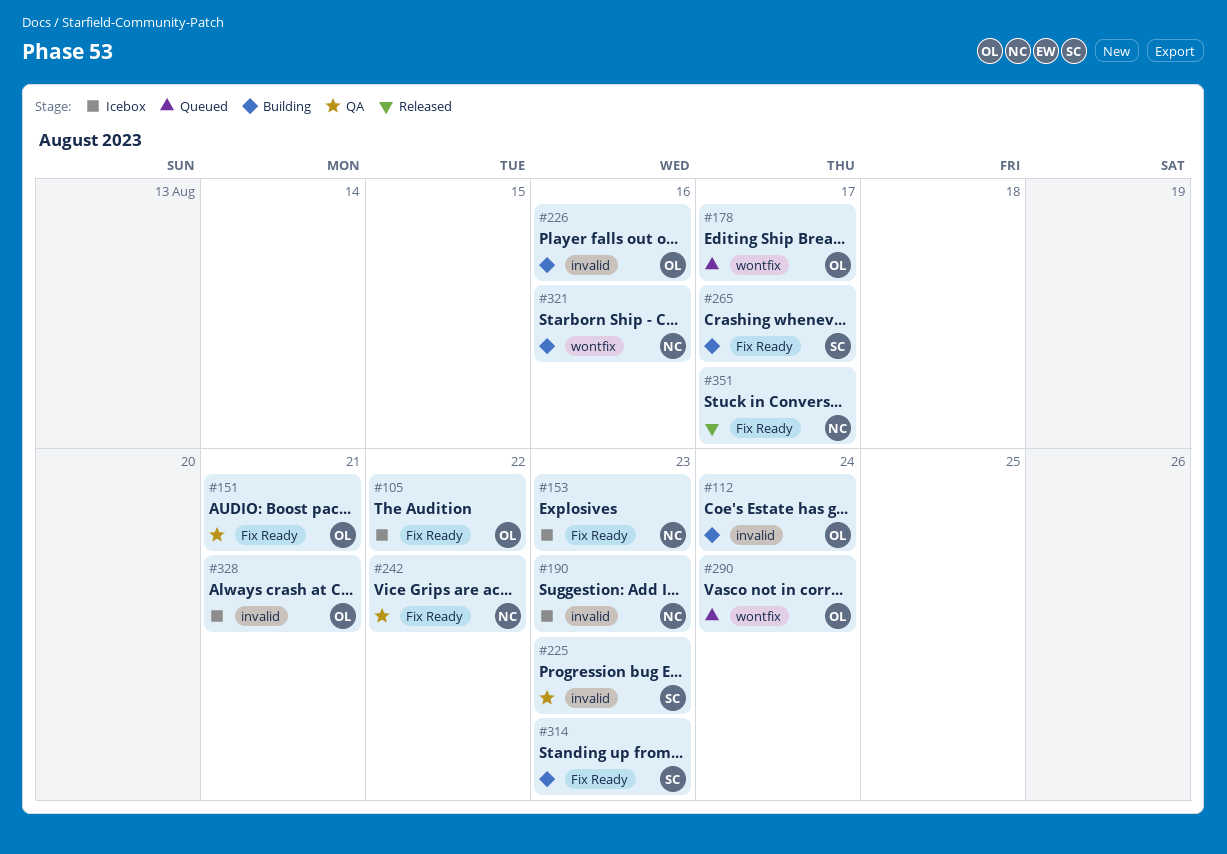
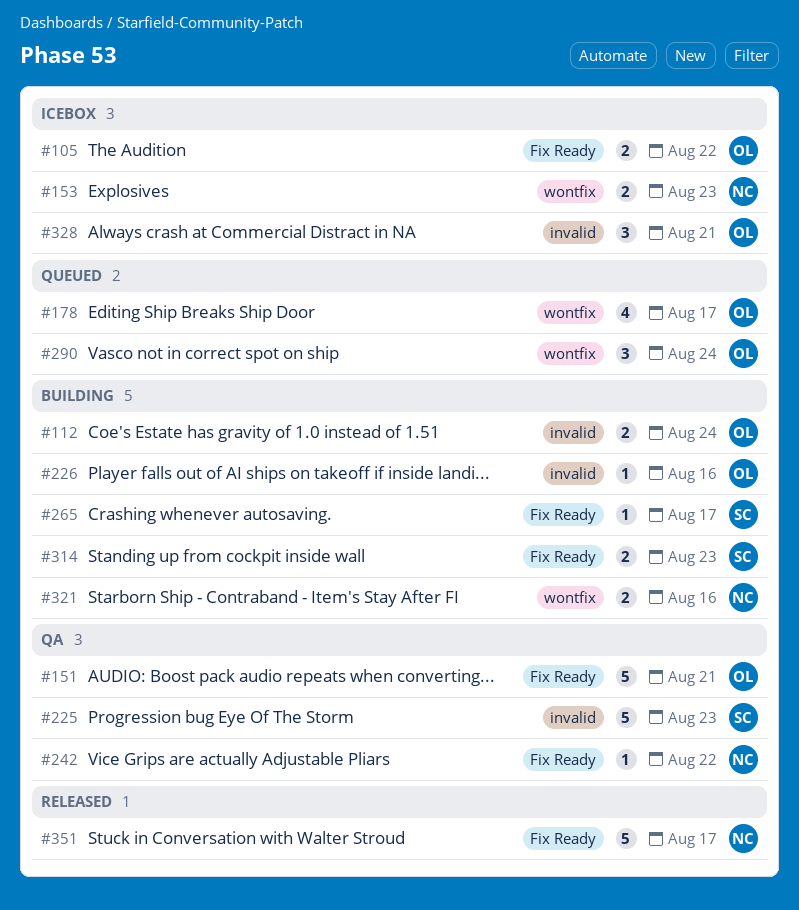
#153, label: Fix Ready -> wontfix
#190: present -> none

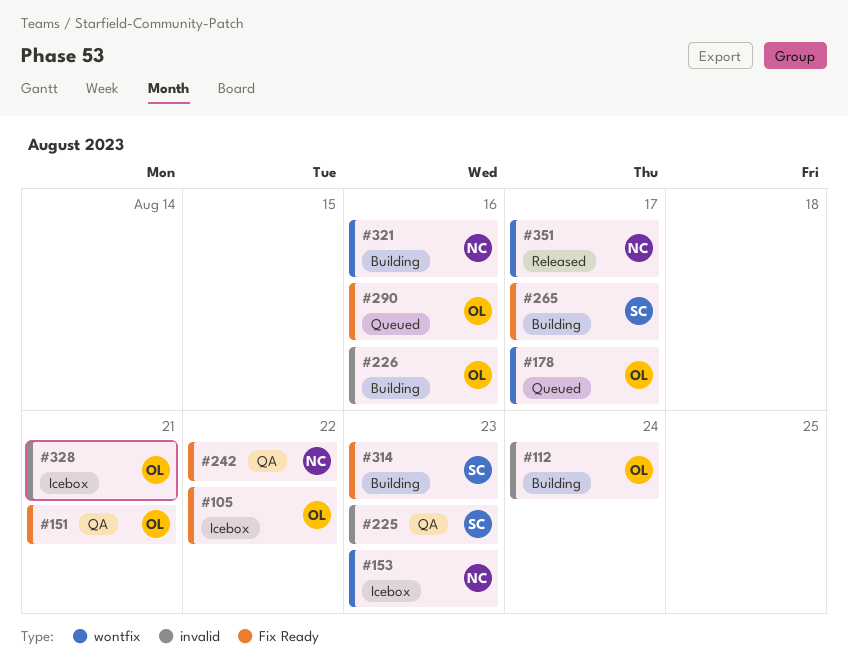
#290, label: wontfix -> Fix Ready
#290, due: Aug 24 -> Aug 16
#351, label: Fix Ready -> wontfix

